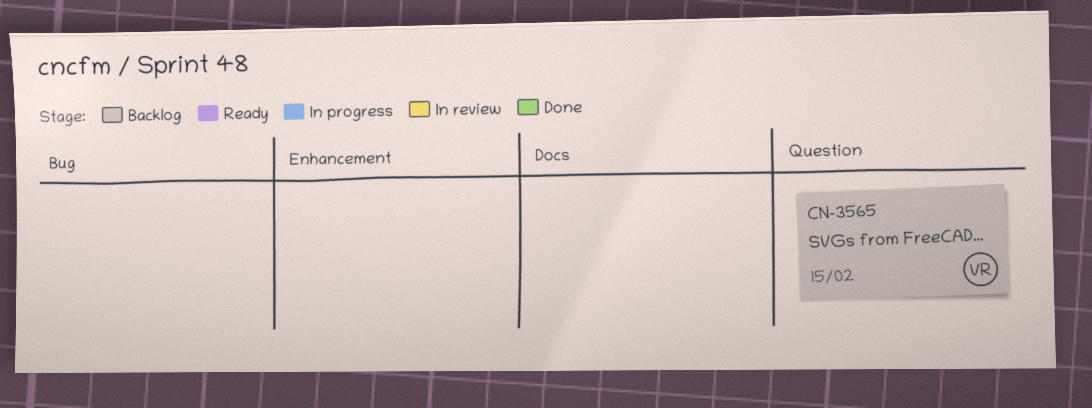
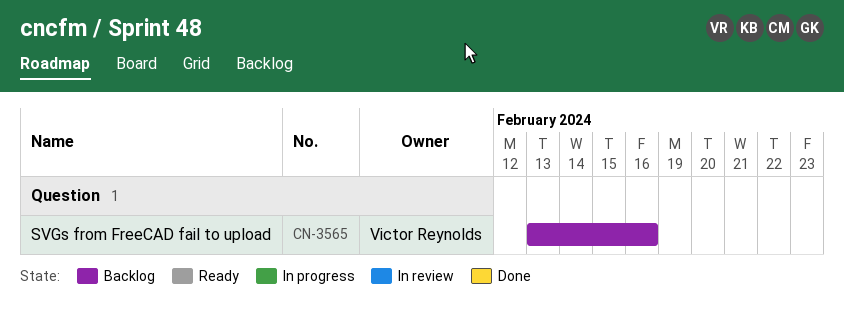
CN-3565, due: Feb 15 -> Feb 16

